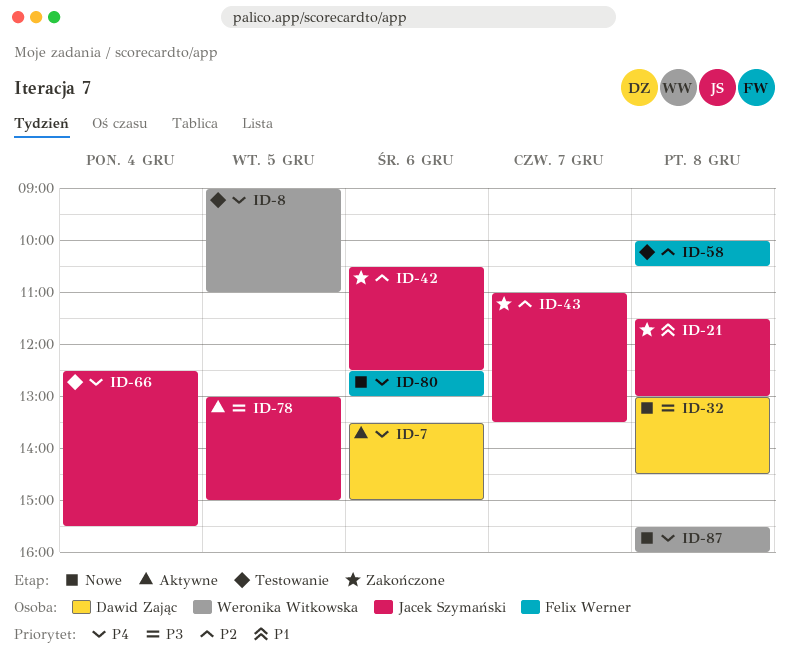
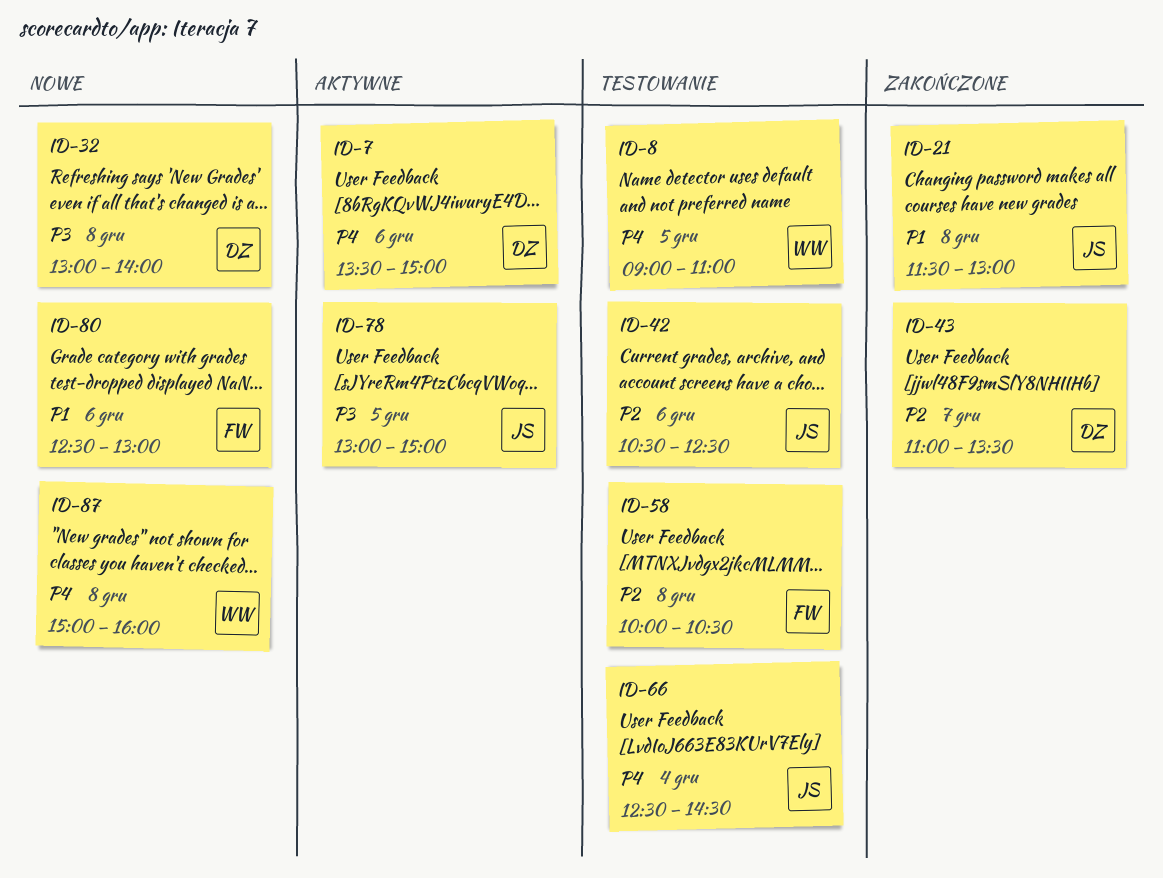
ID-32, ends: 14:30 -> 14:00
ID-42, status: Zakończone -> Testowanie
ID-43, owner: Jacek Szymański -> Dawid Zając
ID-66, ends: 15:30 -> 14:30
ID-80, priority: P4 -> P1
ID-87, begins: 15:30 -> 15:00

